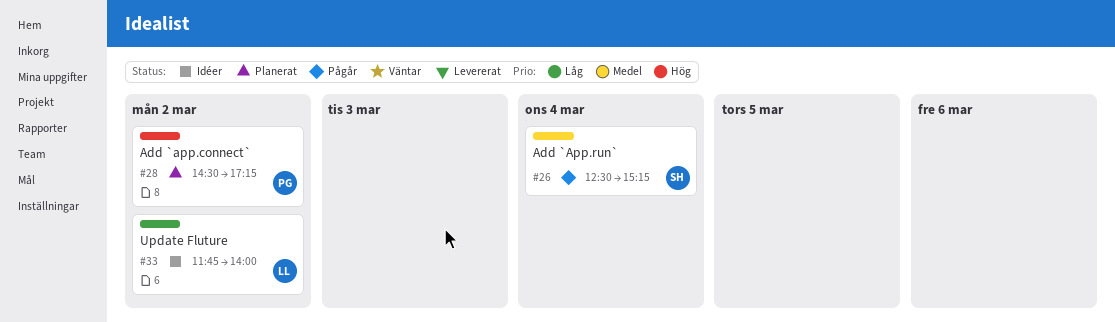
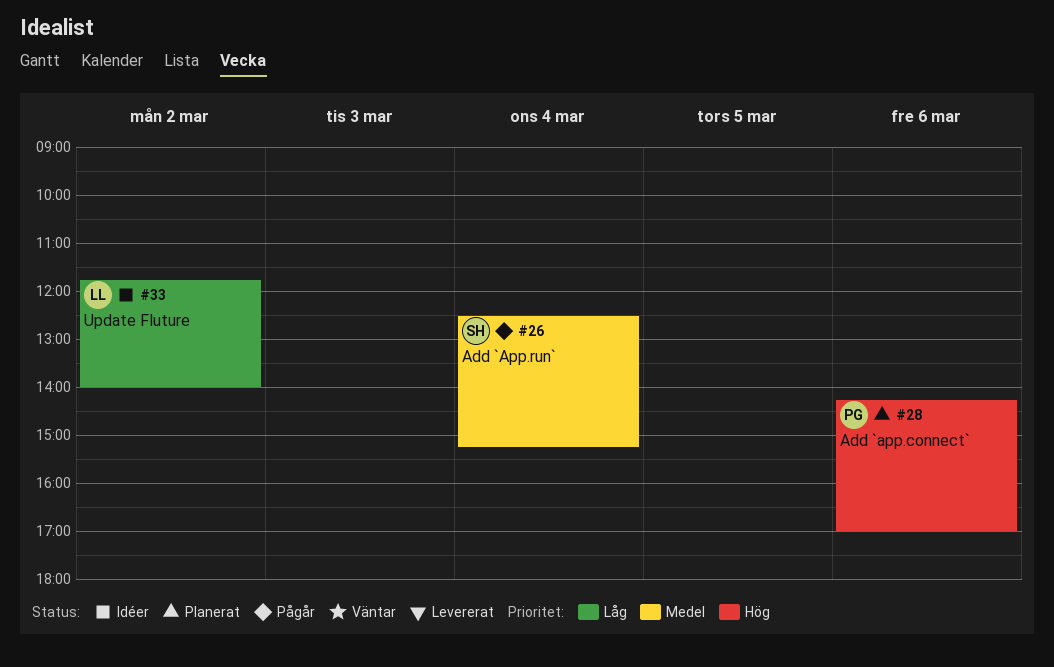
#28, day: Mar 2 -> Mar 6
#28, begins: 14:30 -> 14:15
#28, ends: 17:15 -> 17:00

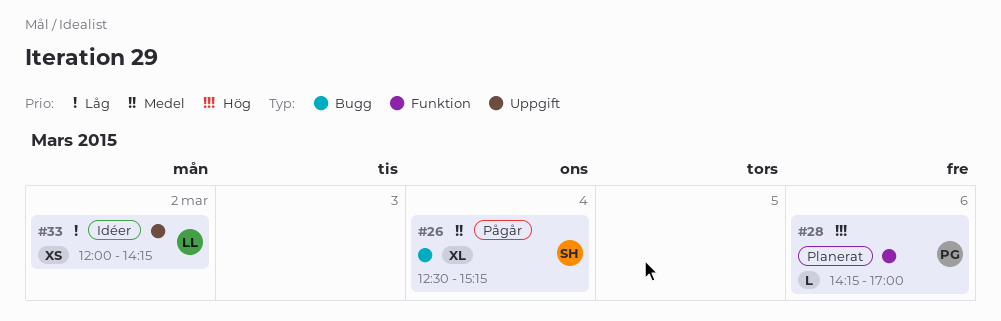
#33, begins: 11:45 -> 12:00
#33, ends: 14:00 -> 14:15

